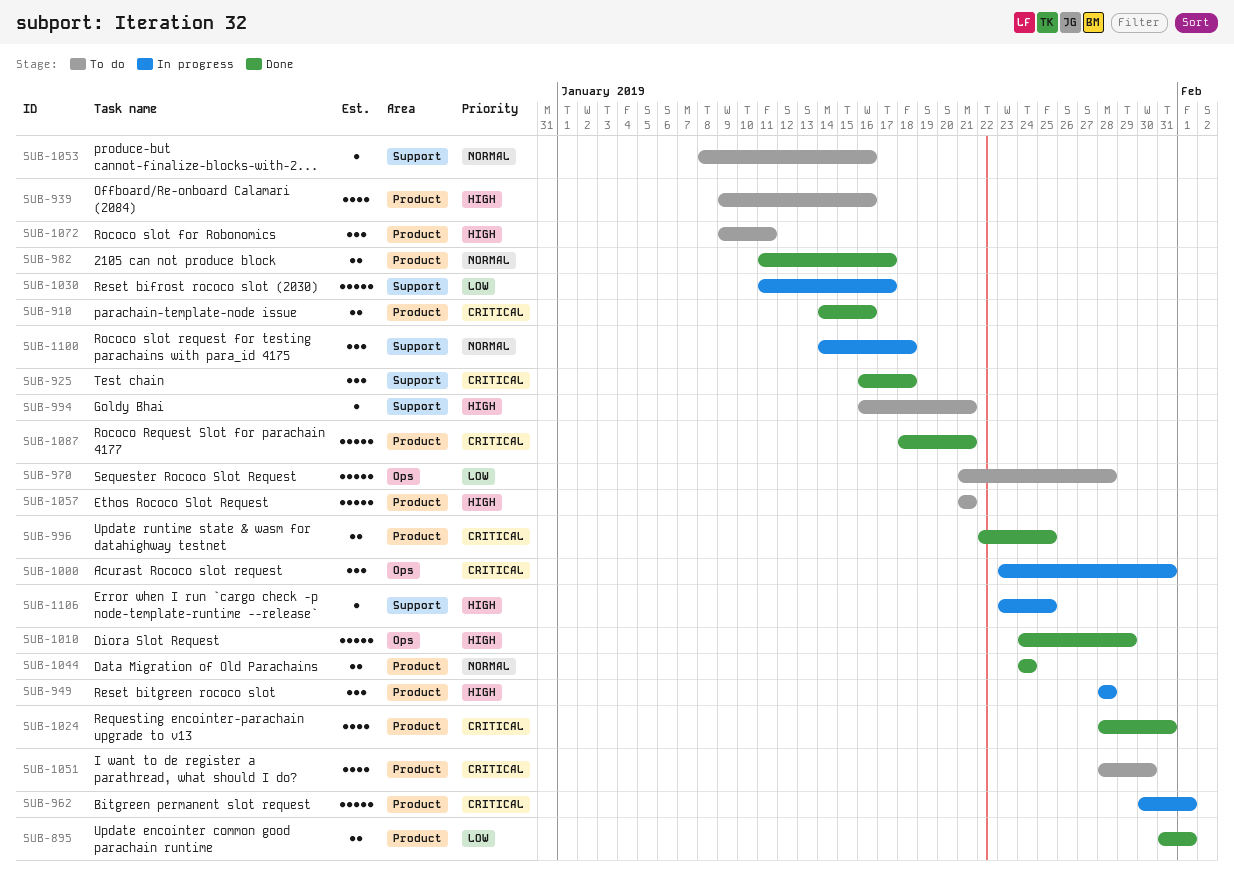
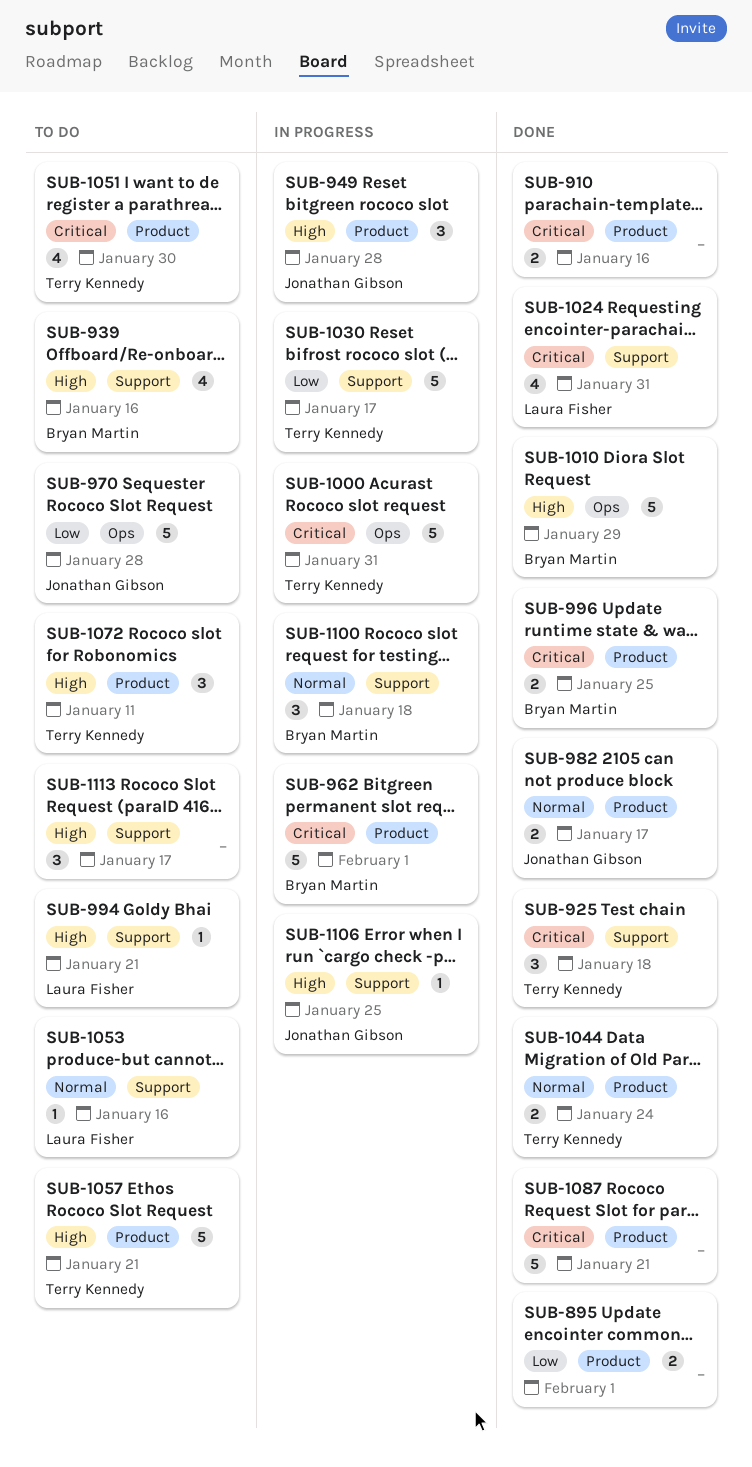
SUB-939, label: Product -> Support
SUB-1000, estimate: 3 -> 5
SUB-1024, label: Product -> Support
SUB-1113: none -> present

